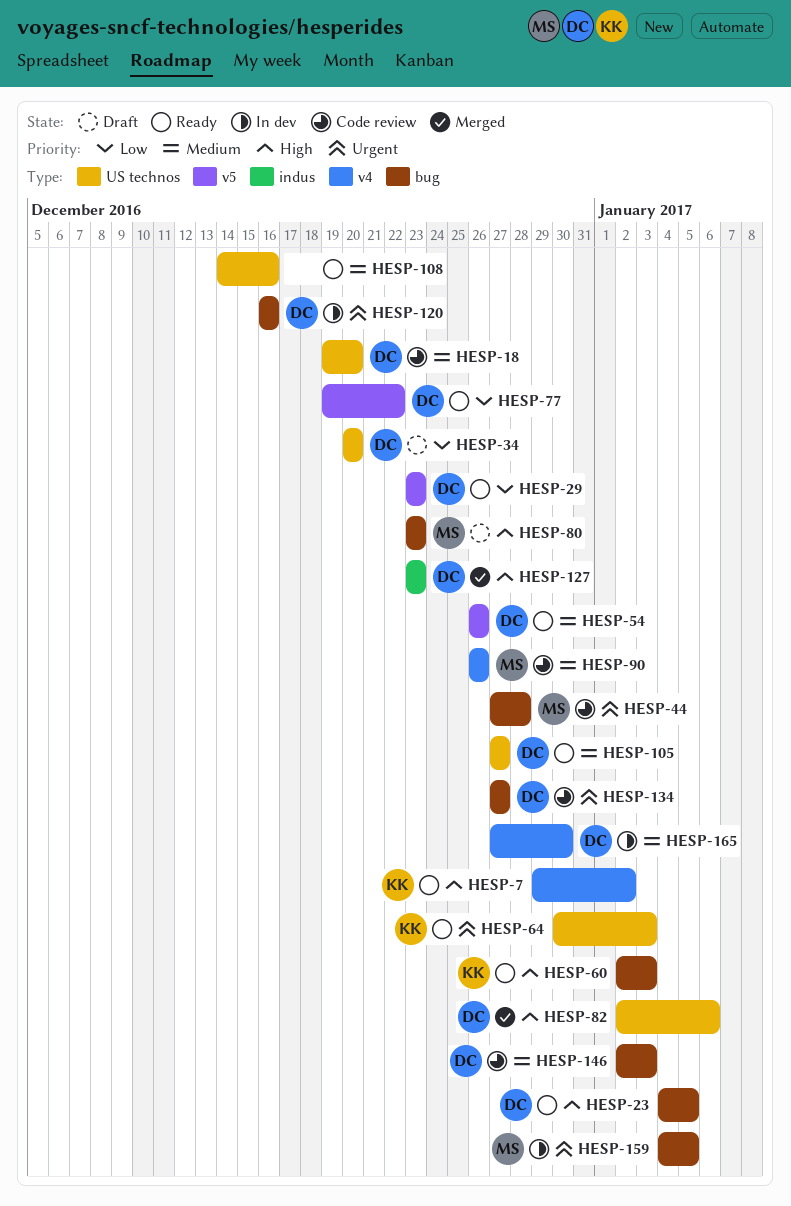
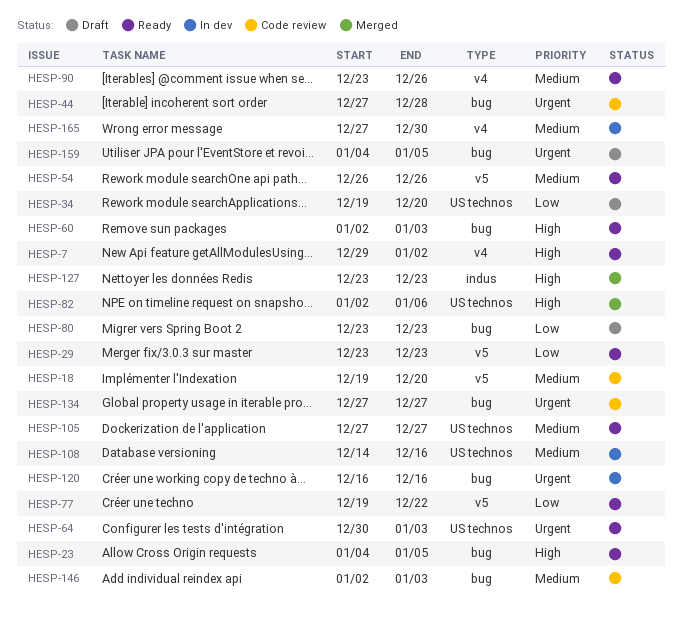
HESP-18, label: US technos -> v5
HESP-34, start: Dec 20 -> Dec 19
HESP-80, priority: High -> Low
HESP-90, status: Code review -> Ready
HESP-90, start: Dec 26 -> Dec 23
HESP-108, status: Ready -> In dev
HESP-159, status: In dev -> Draft

